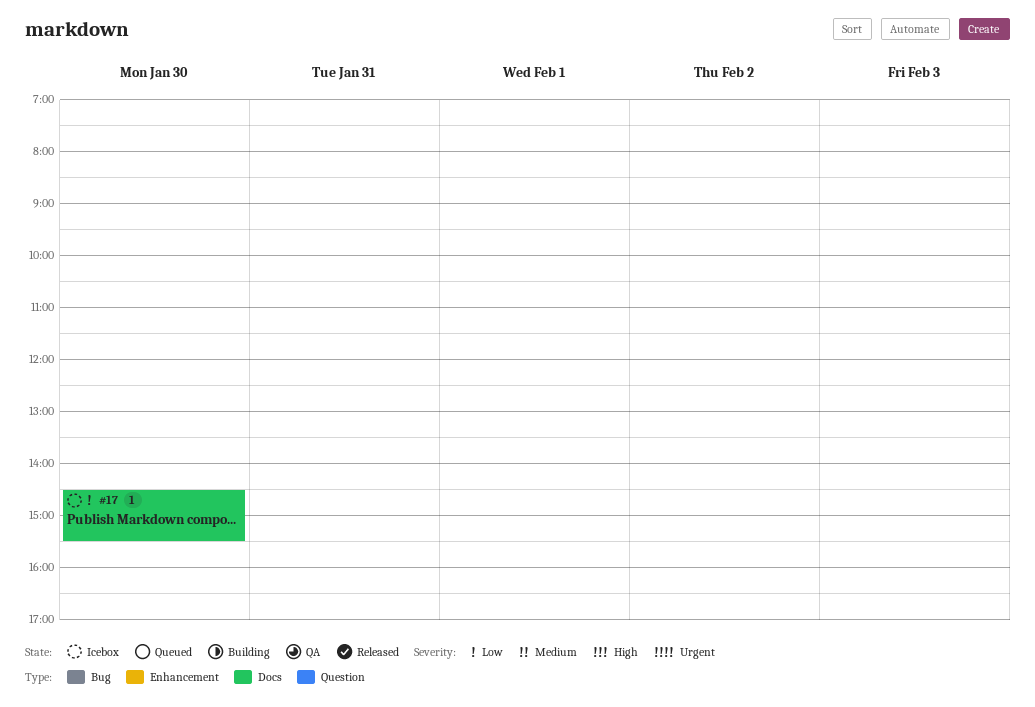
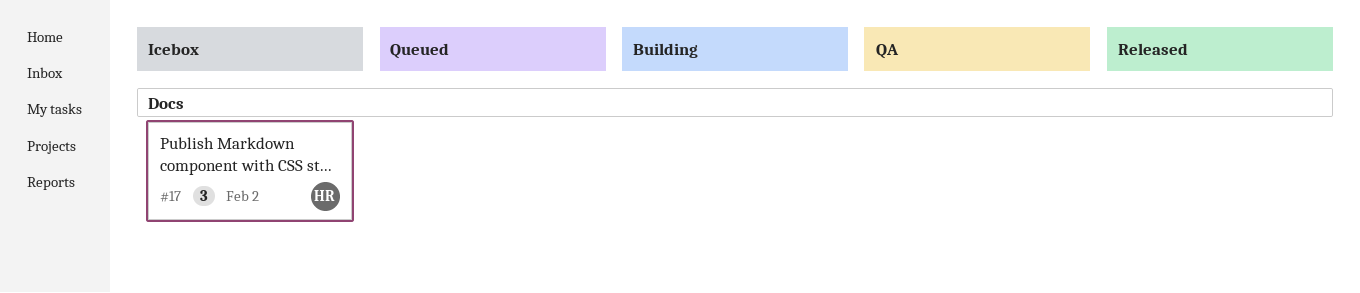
#17, estimate: 1 -> 3
#17, day: Jan 30 -> Feb 2

